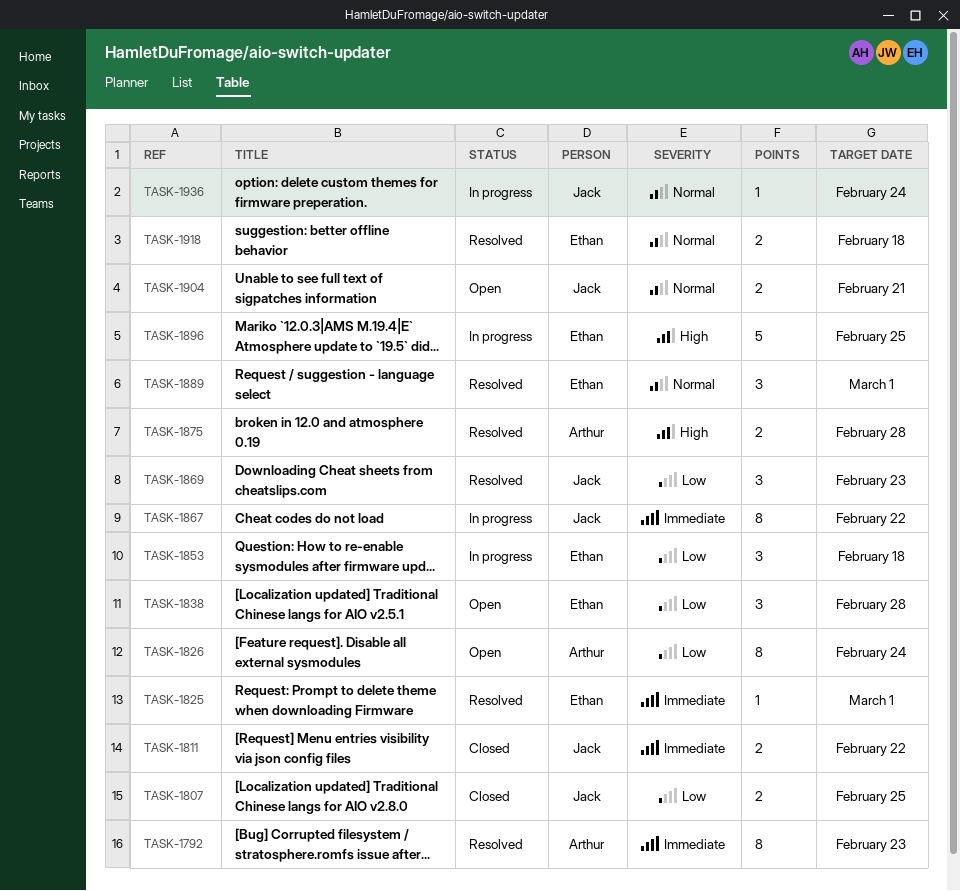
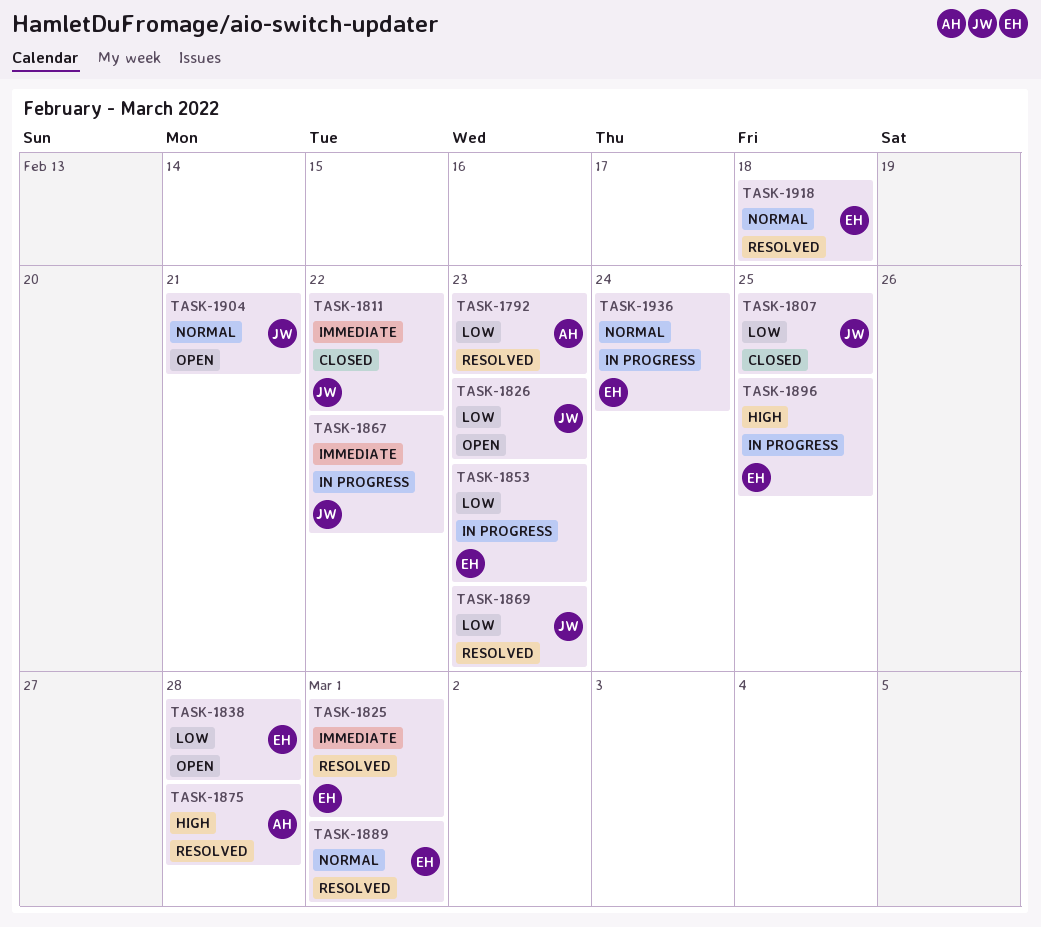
TASK-1792, priority: Immediate -> Low
TASK-1826, owner: Arthur -> Jack
TASK-1826, due: Feb 24 -> Feb 23
TASK-1853, due: Feb 18 -> Feb 23
TASK-1936, owner: Jack -> Ethan

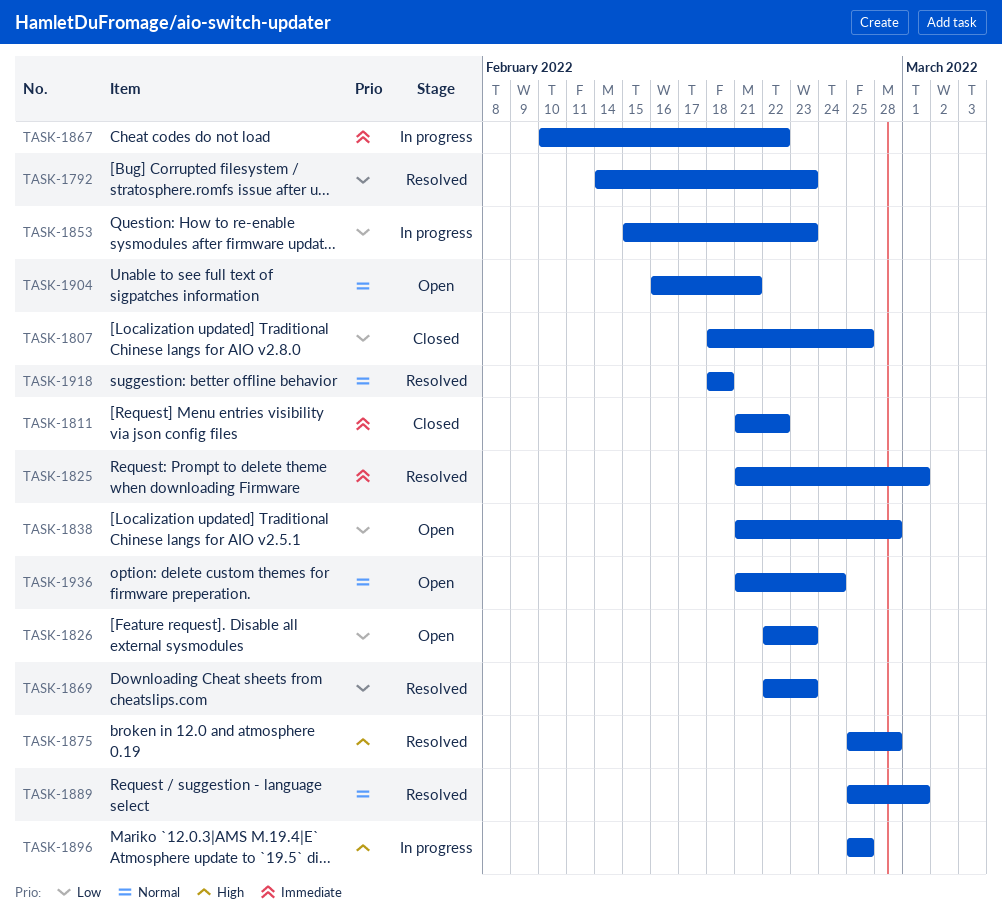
TASK-1936, status: In progress -> Open

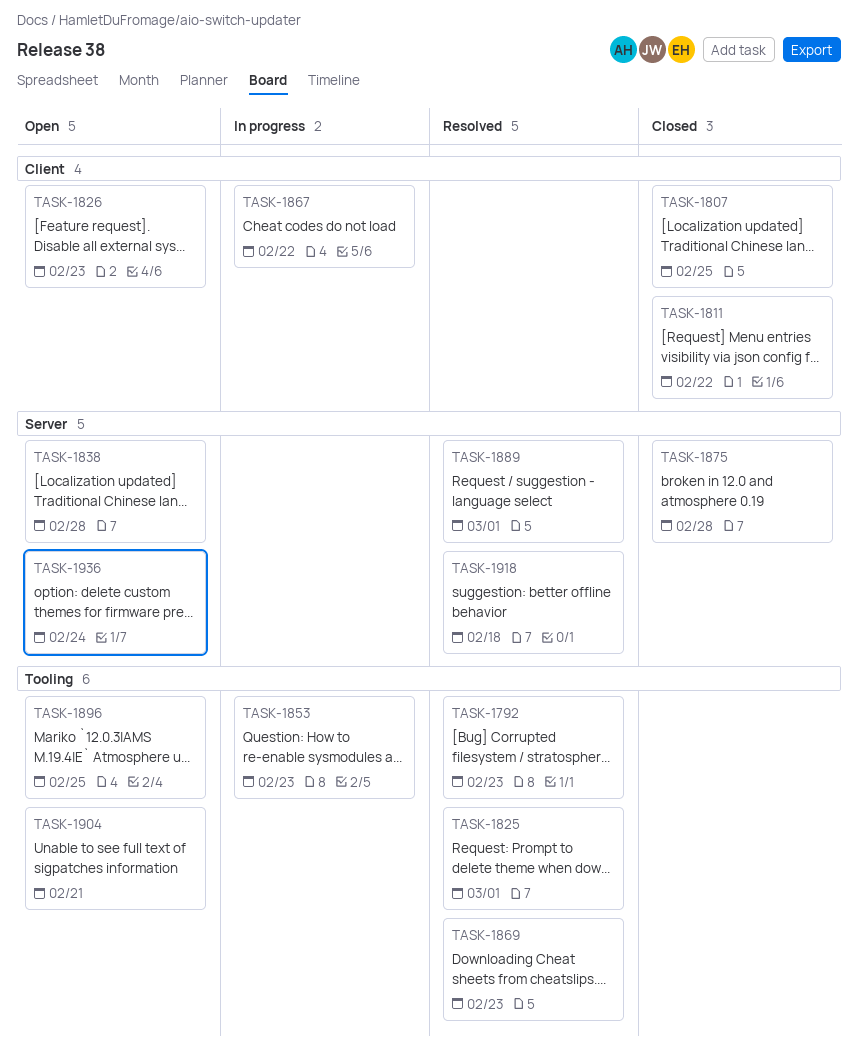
TASK-1875, status: Resolved -> Closed
TASK-1896, status: In progress -> Open

